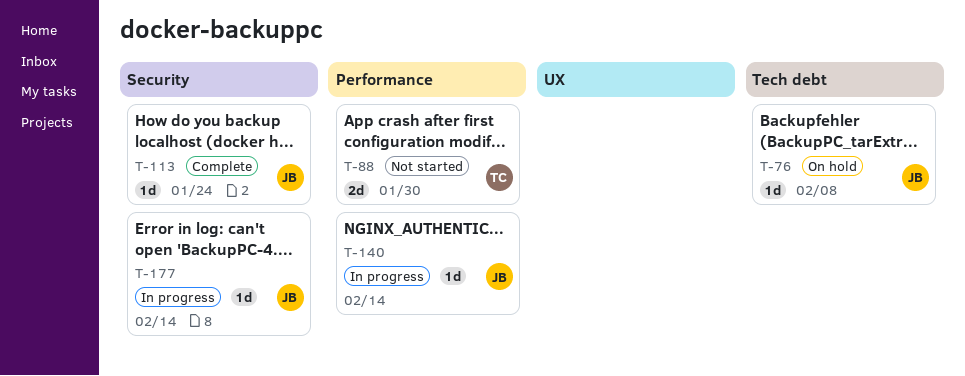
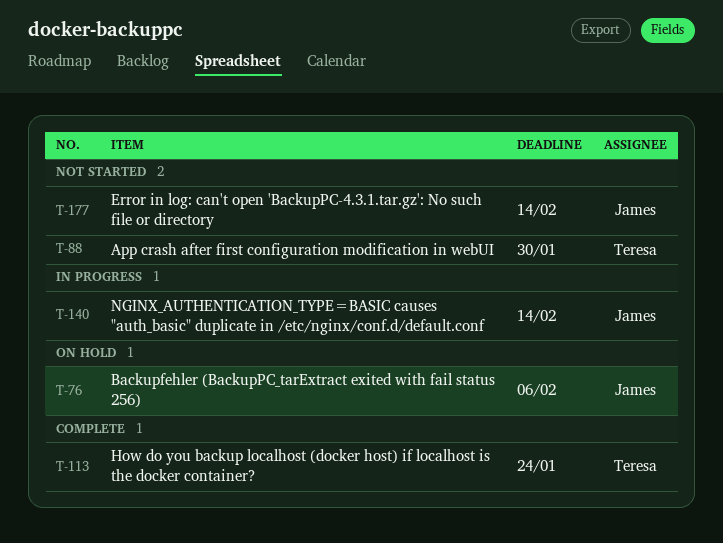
T-76, due: Feb 8 -> Feb 6
T-113, owner: James -> Teresa
T-177, status: In progress -> Not started

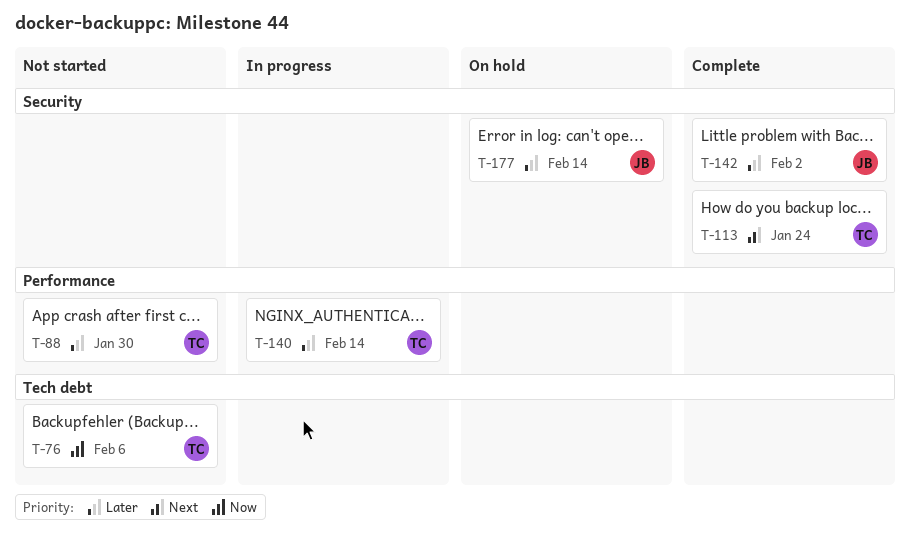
T-76, status: On hold -> Not started
T-76, owner: James -> Teresa
T-140, owner: James -> Teresa
T-142: none -> present
T-177, status: Not started -> On hold

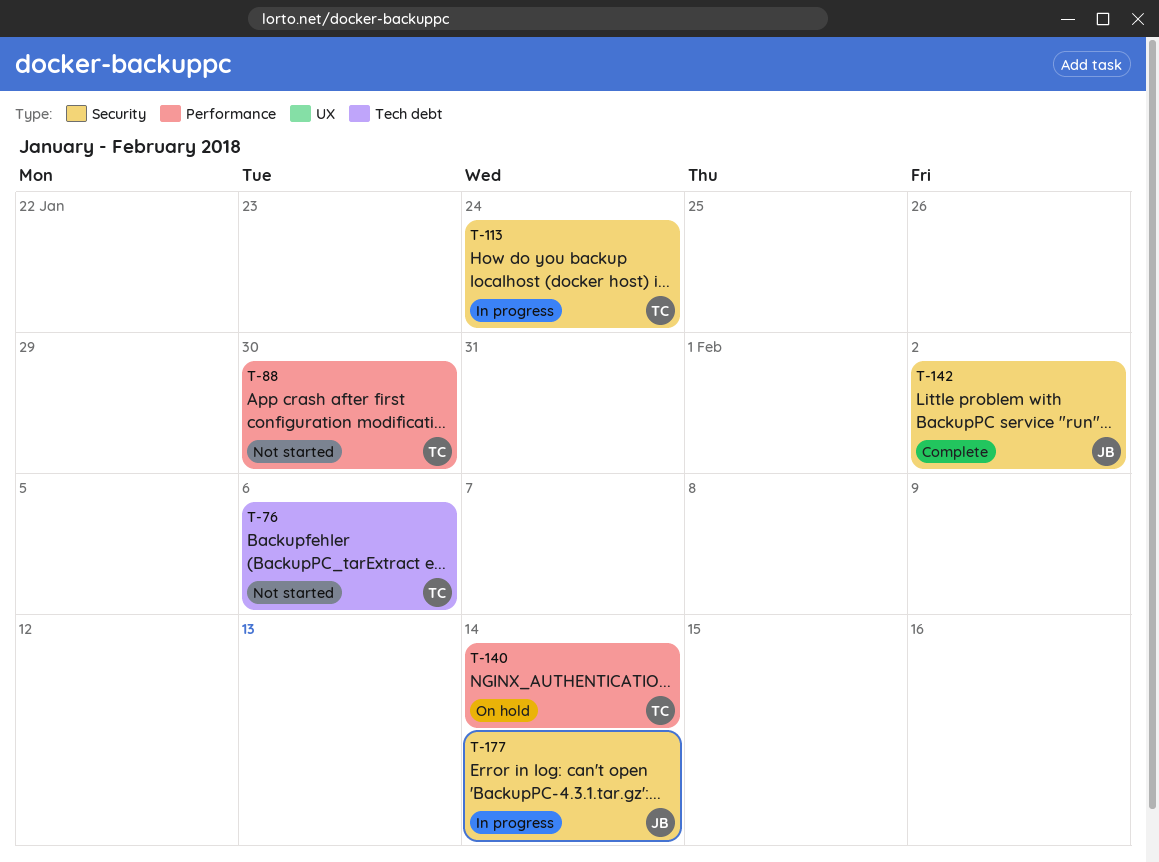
T-113, status: Complete -> In progress
T-140, status: In progress -> On hold
T-177, status: On hold -> In progress

